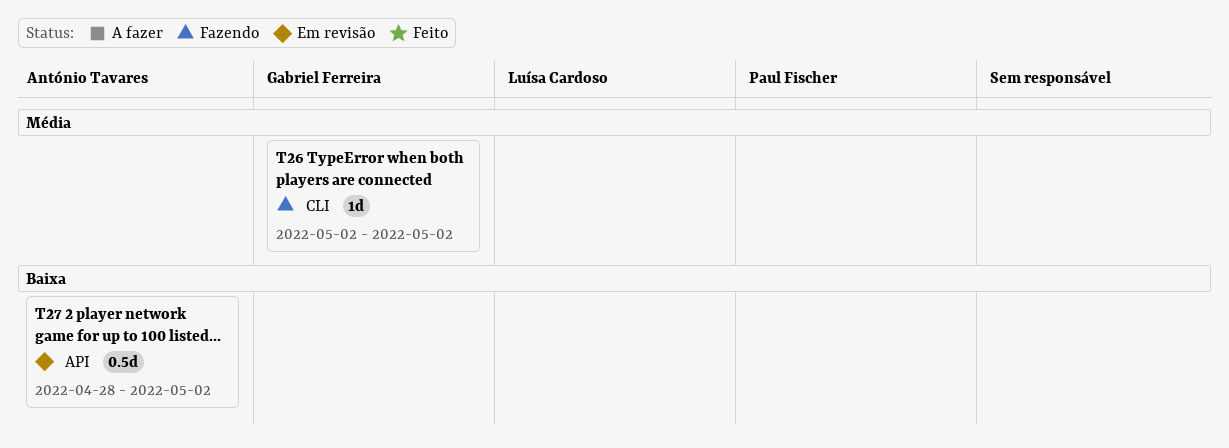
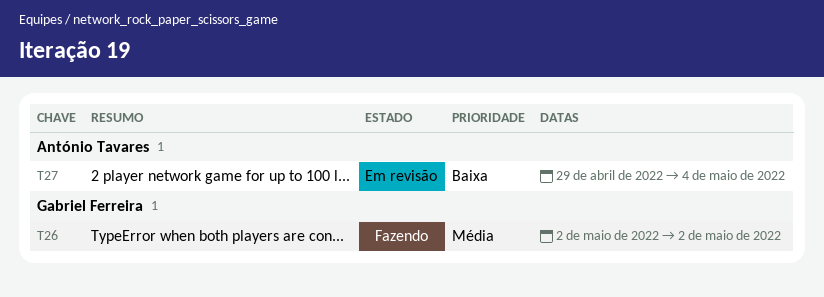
T27, start: Apr 28 -> Apr 29
T27, due: May 2 -> May 4

